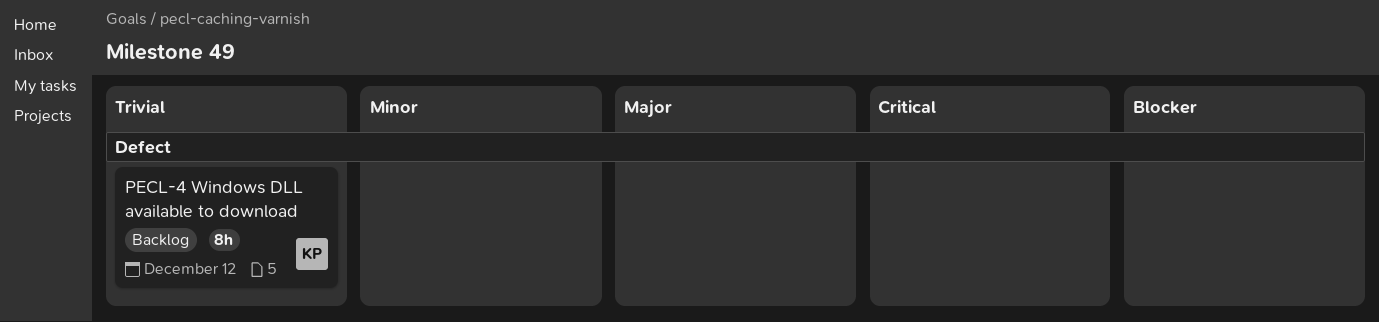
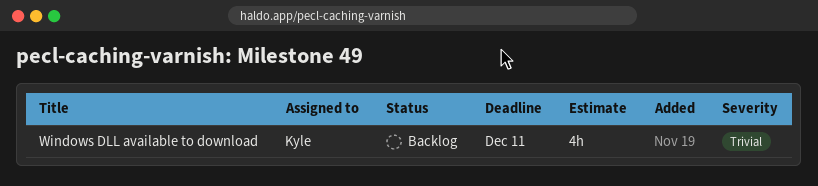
Windows DLL available to download, estimate: 8h -> 4h
Windows DLL available to download, due: Dec 12 -> Dec 11

